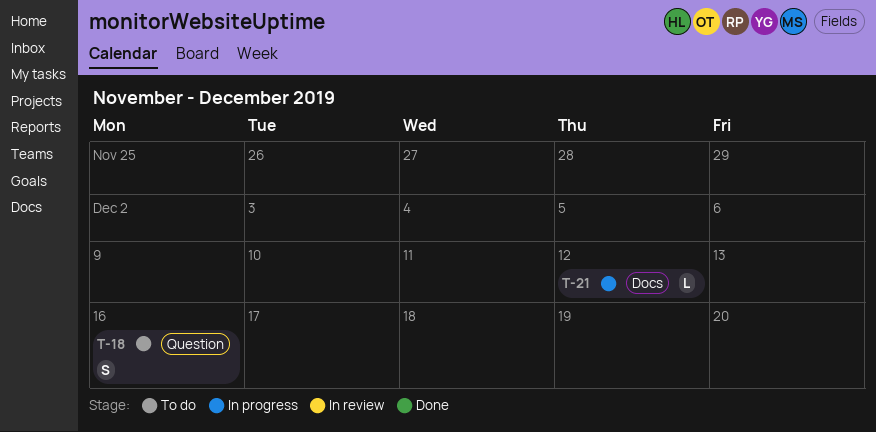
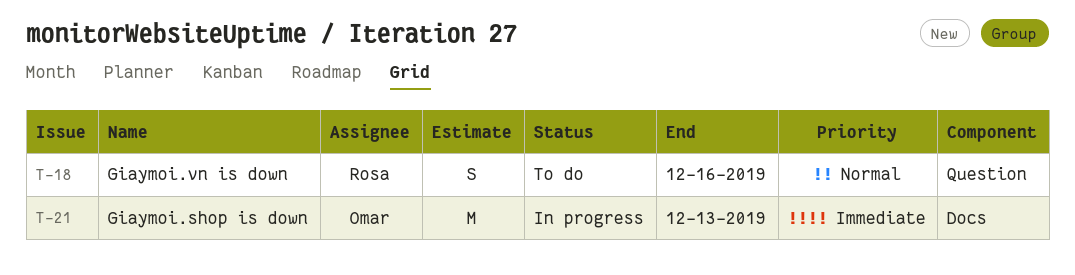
T-21, estimate: L -> M
T-21, due: Dec 12 -> Dec 13

